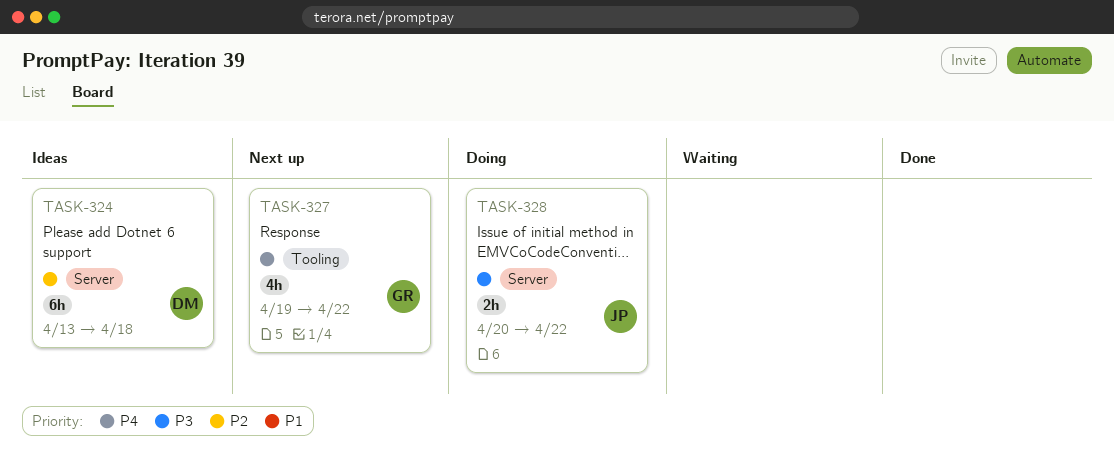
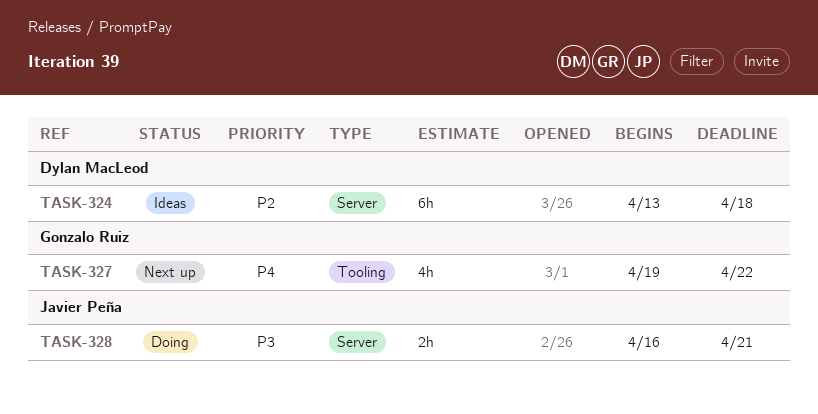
TASK-328, start: Apr 20 -> Apr 16
TASK-328, due: Apr 22 -> Apr 21

